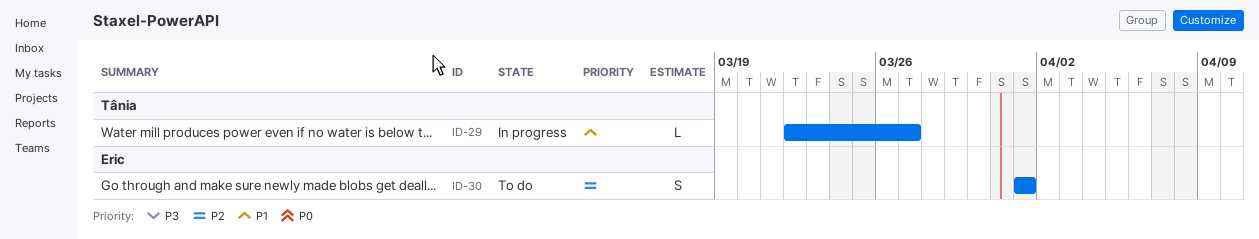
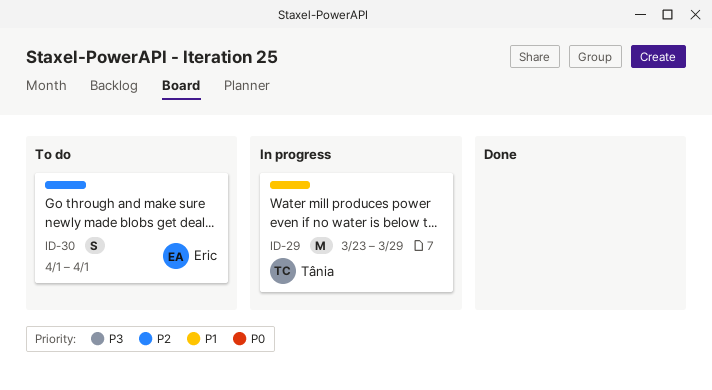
ID-29, estimate: L -> M
ID-29, start: Mar 22 -> Mar 23
ID-29, due: Mar 27 -> Mar 29

